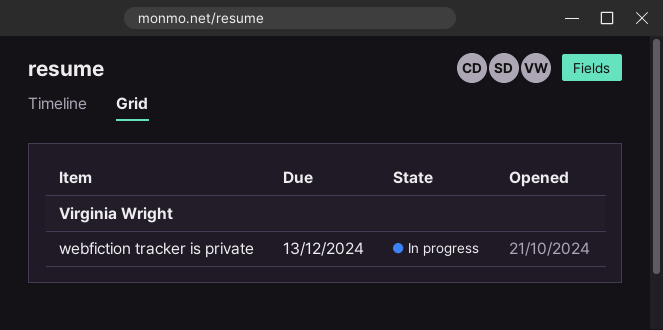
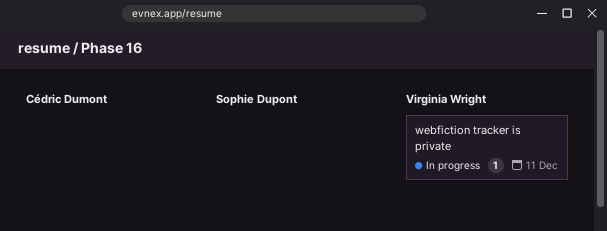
webfiction tracker is private, due: Dec 13 -> Dec 11

